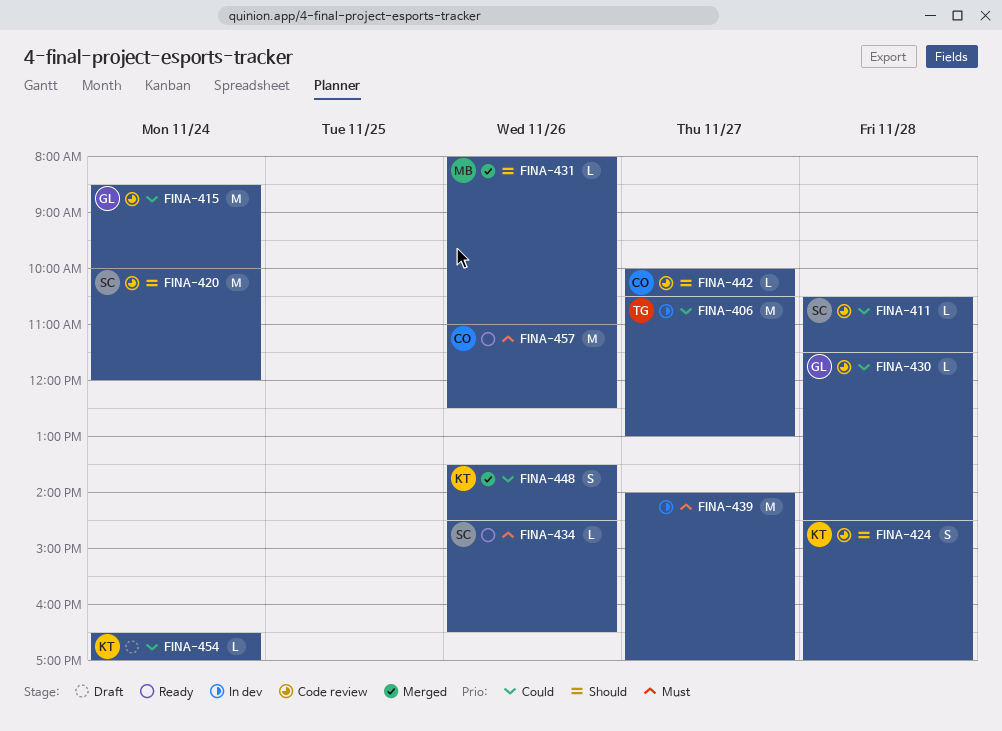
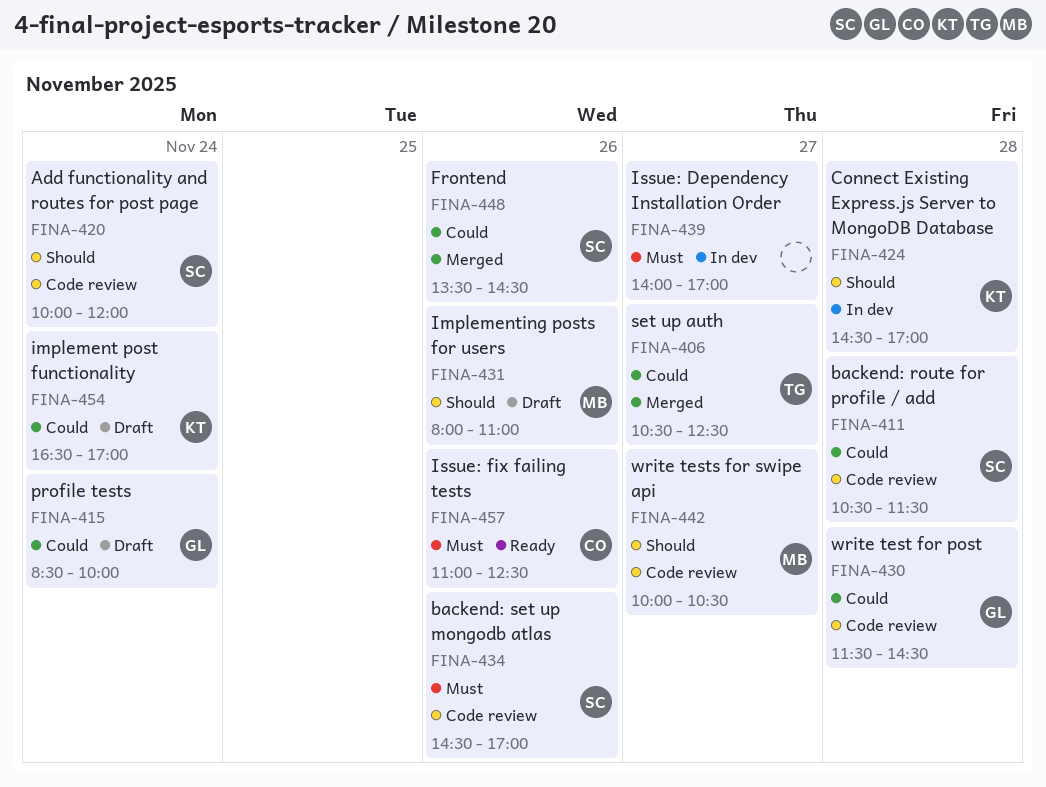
FINA-406, status: In dev -> Merged
FINA-406, ends: 13:00 -> 12:30
FINA-415, status: Code review -> Draft
FINA-424, status: Code review -> In dev
FINA-431, status: Merged -> Draft
FINA-434, status: Ready -> Code review
FINA-434, ends: 16:30 -> 17:00
FINA-442, owner: CO -> MB
FINA-448, owner: KT -> SC

